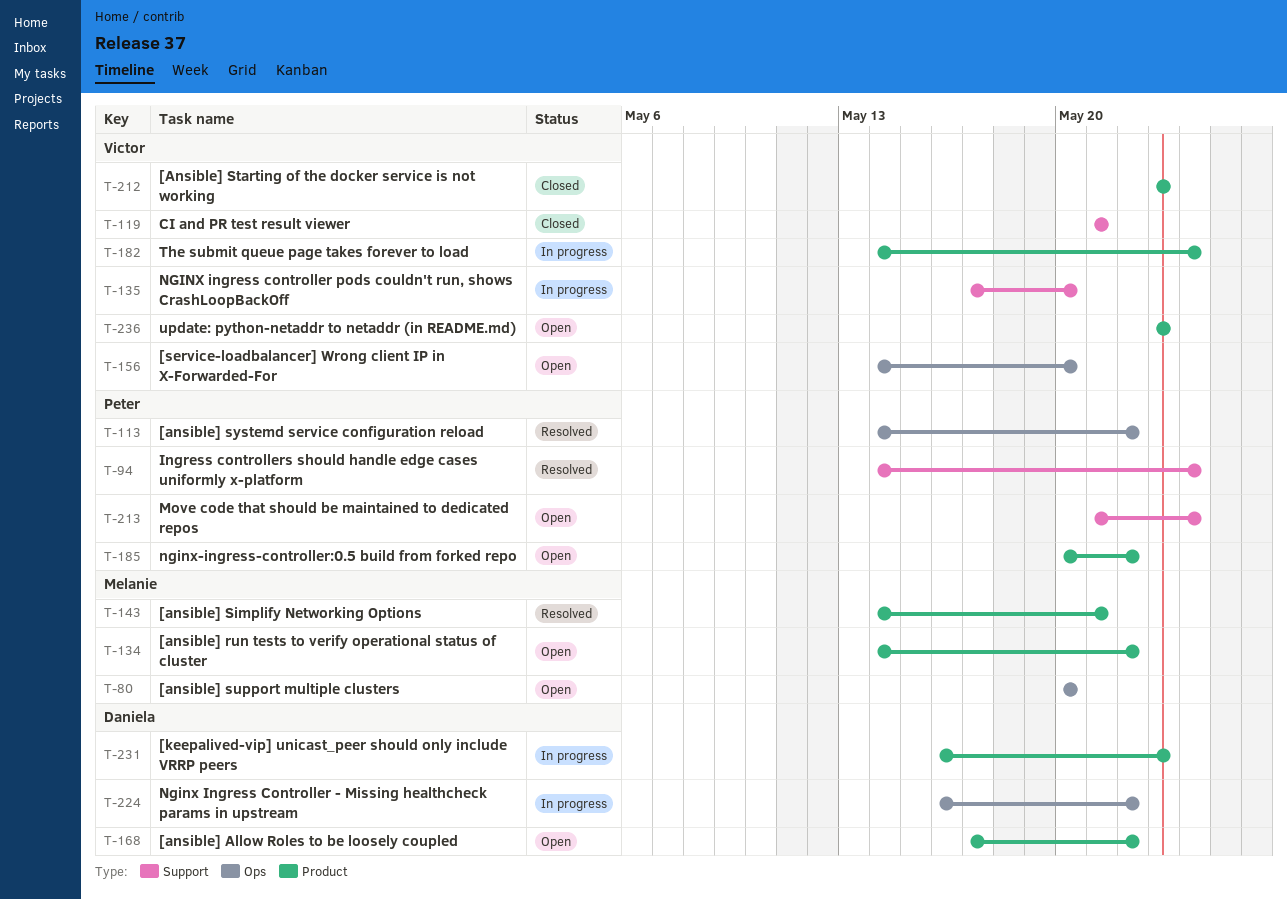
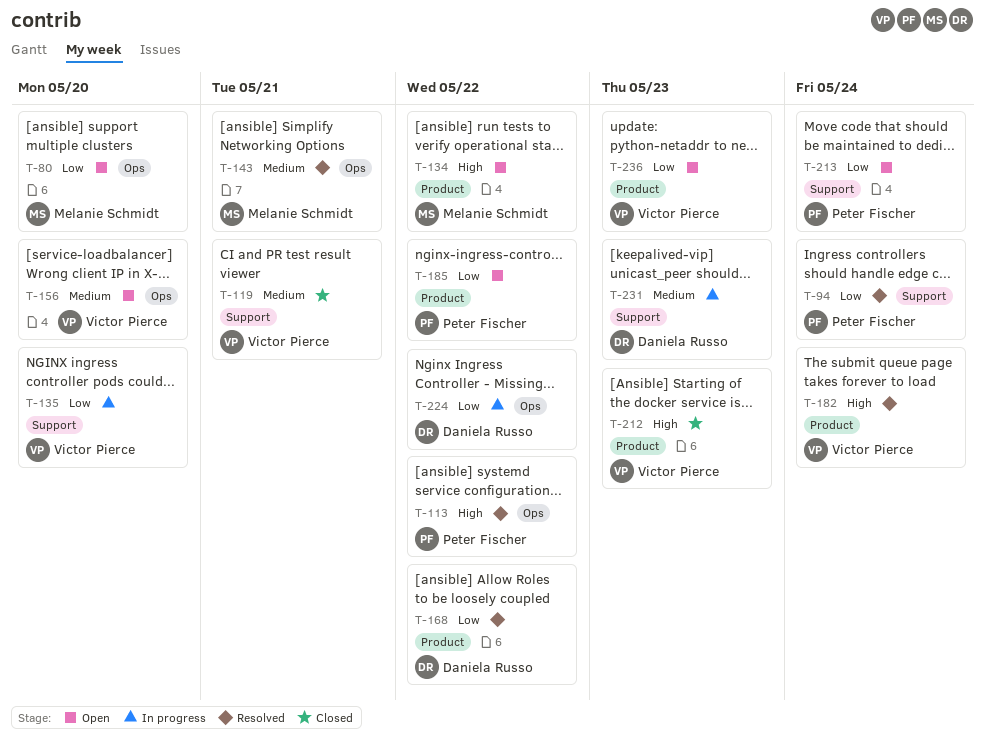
T-143, label: Product -> Ops
T-168, status: Open -> Resolved
T-182, status: In progress -> Resolved
T-231, label: Product -> Support

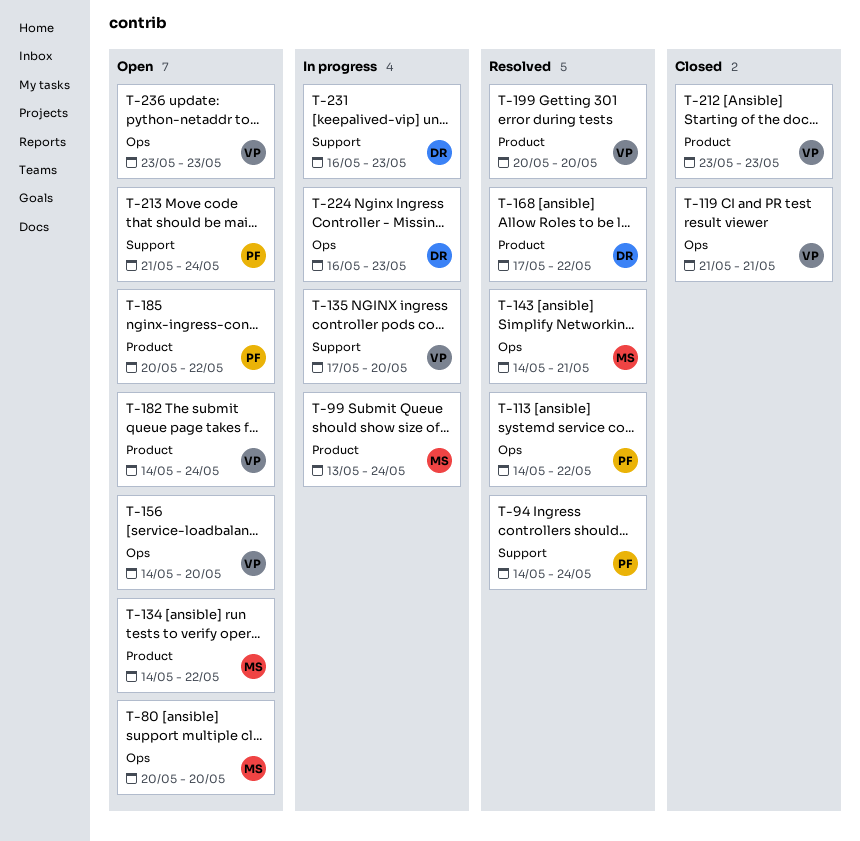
T-99: none -> present
T-119, label: Support -> Ops
T-182, status: Resolved -> Open
T-199: none -> present
T-224, due: May 22 -> May 23
T-236, label: Product -> Ops

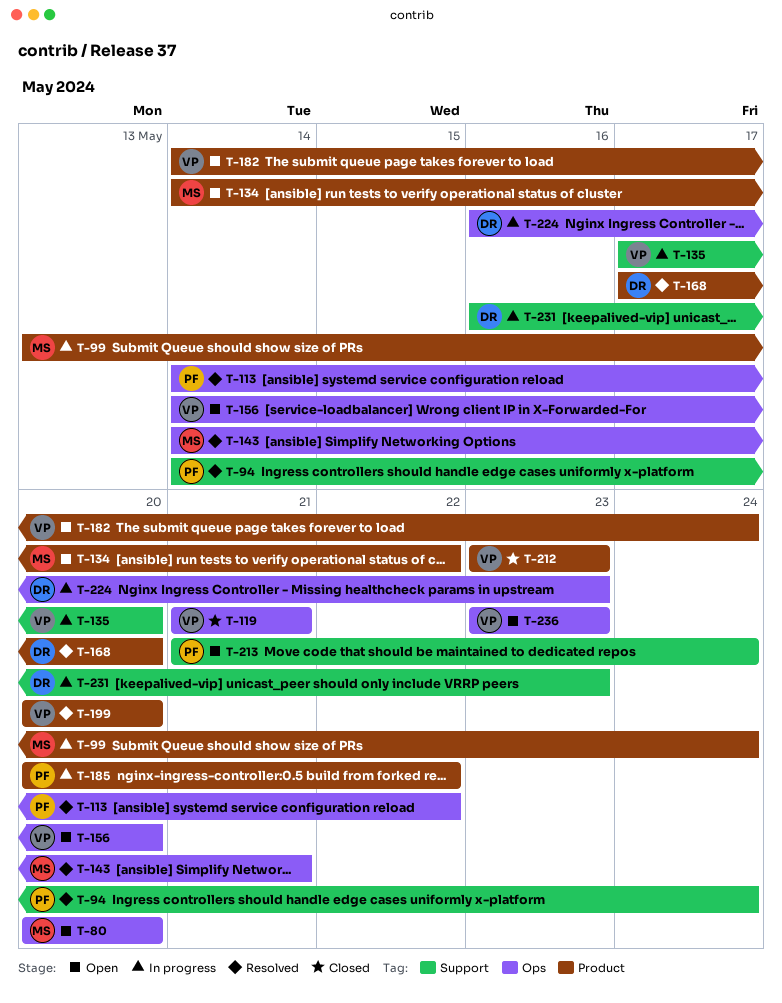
T-168, due: May 22 -> May 20
T-185, status: Open -> In progress

